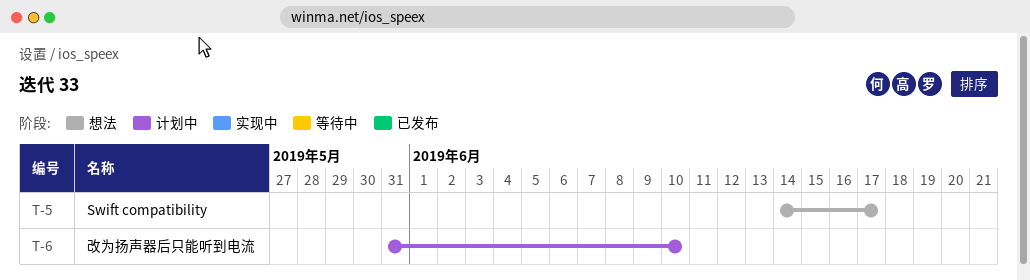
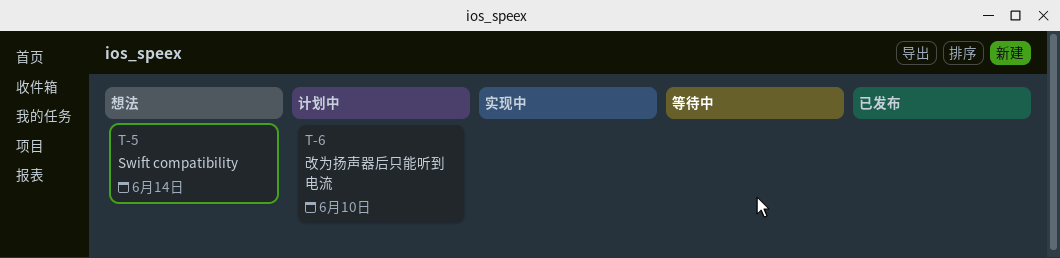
T-5, due: Jun 17 -> Jun 14

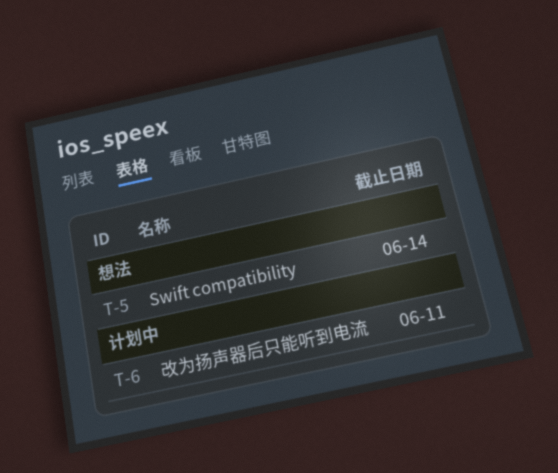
T-6, due: Jun 10 -> Jun 11

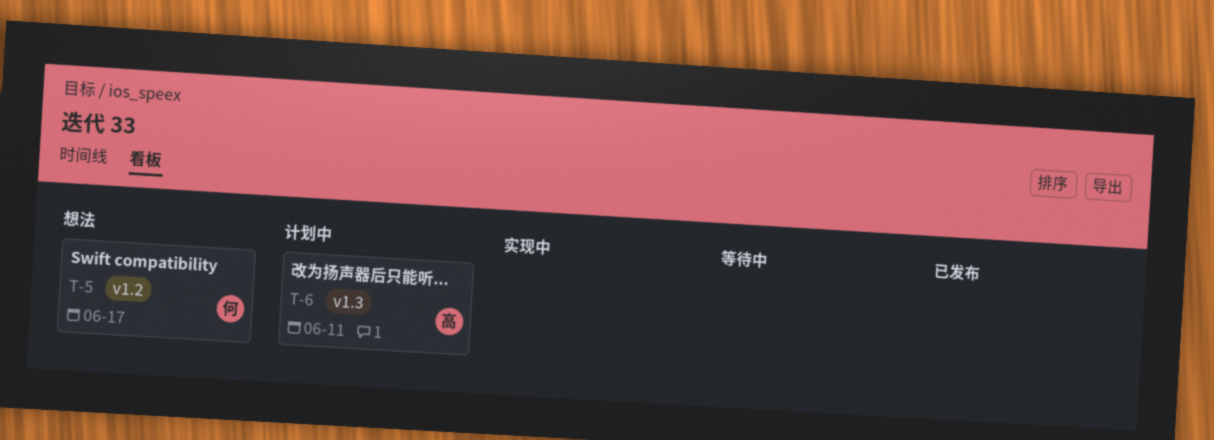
T-5, due: Jun 14 -> Jun 17

